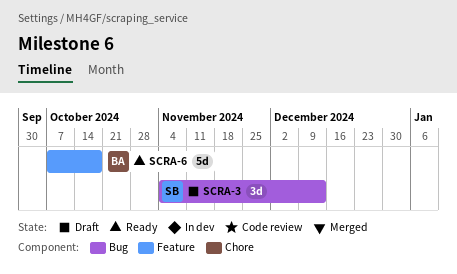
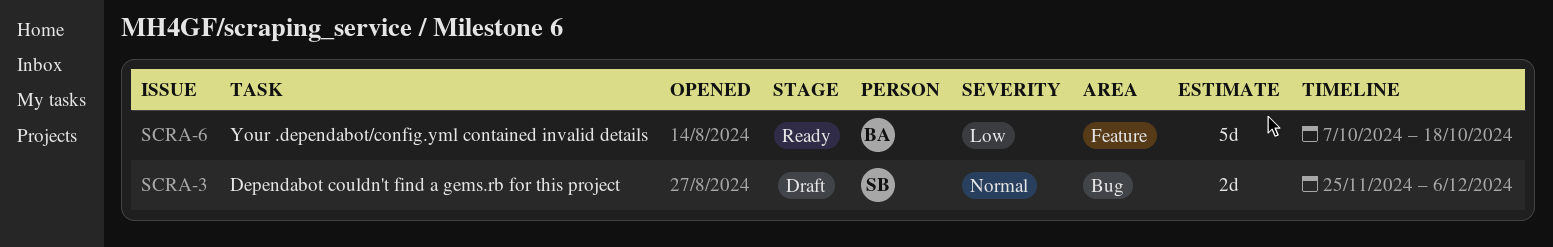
SCRA-3, estimate: 3d -> 2d
SCRA-3, start: Nov 4 -> Nov 25
SCRA-3, due: Dec 13 -> Dec 6

